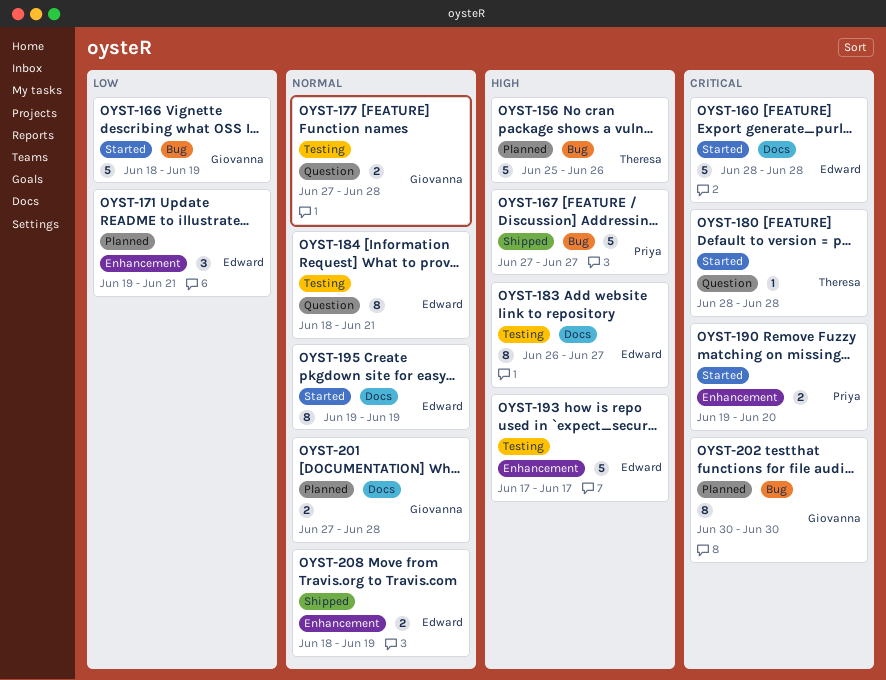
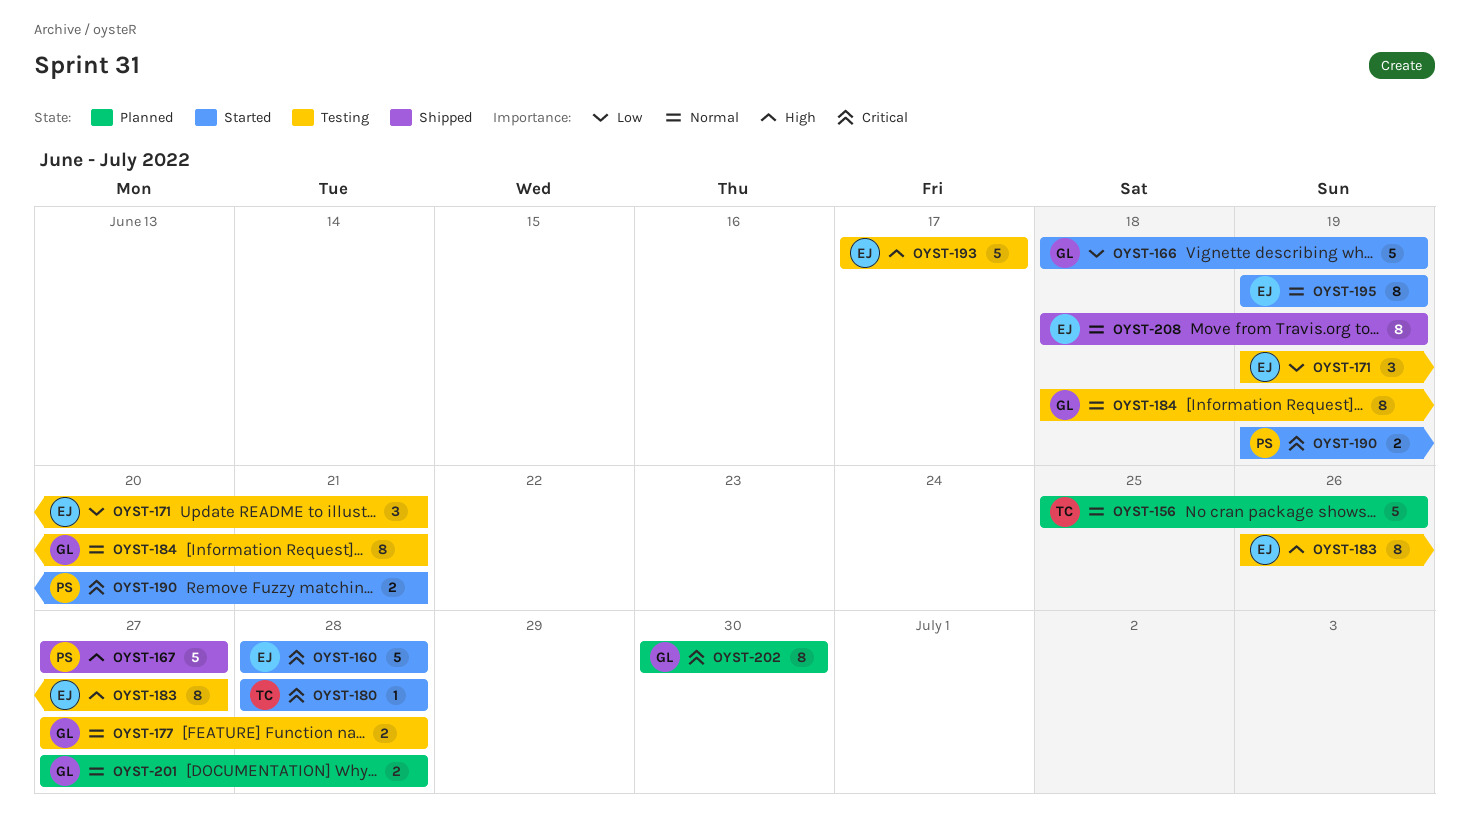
OYST-156, priority: High -> Normal
OYST-171, status: Planned -> Testing
OYST-184, owner: Edward -> Giovanna
OYST-190, due: Jun 20 -> Jun 21
OYST-208, estimate: 2 -> 8

